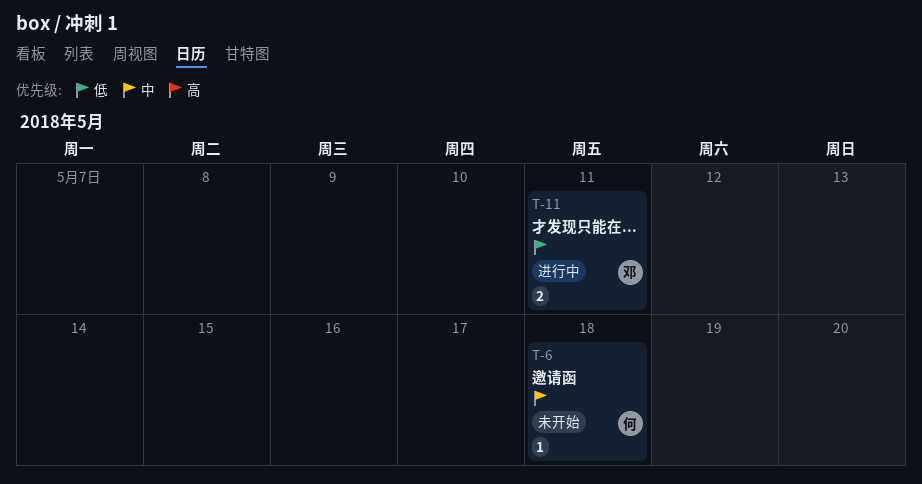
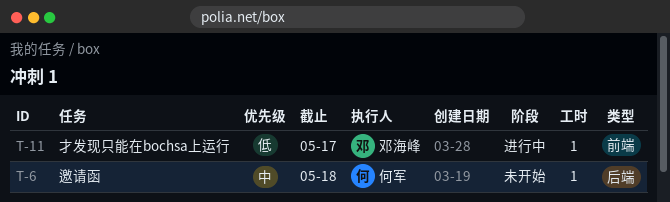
T-11, estimate: 2 -> 1
T-11, due: May 11 -> May 17

